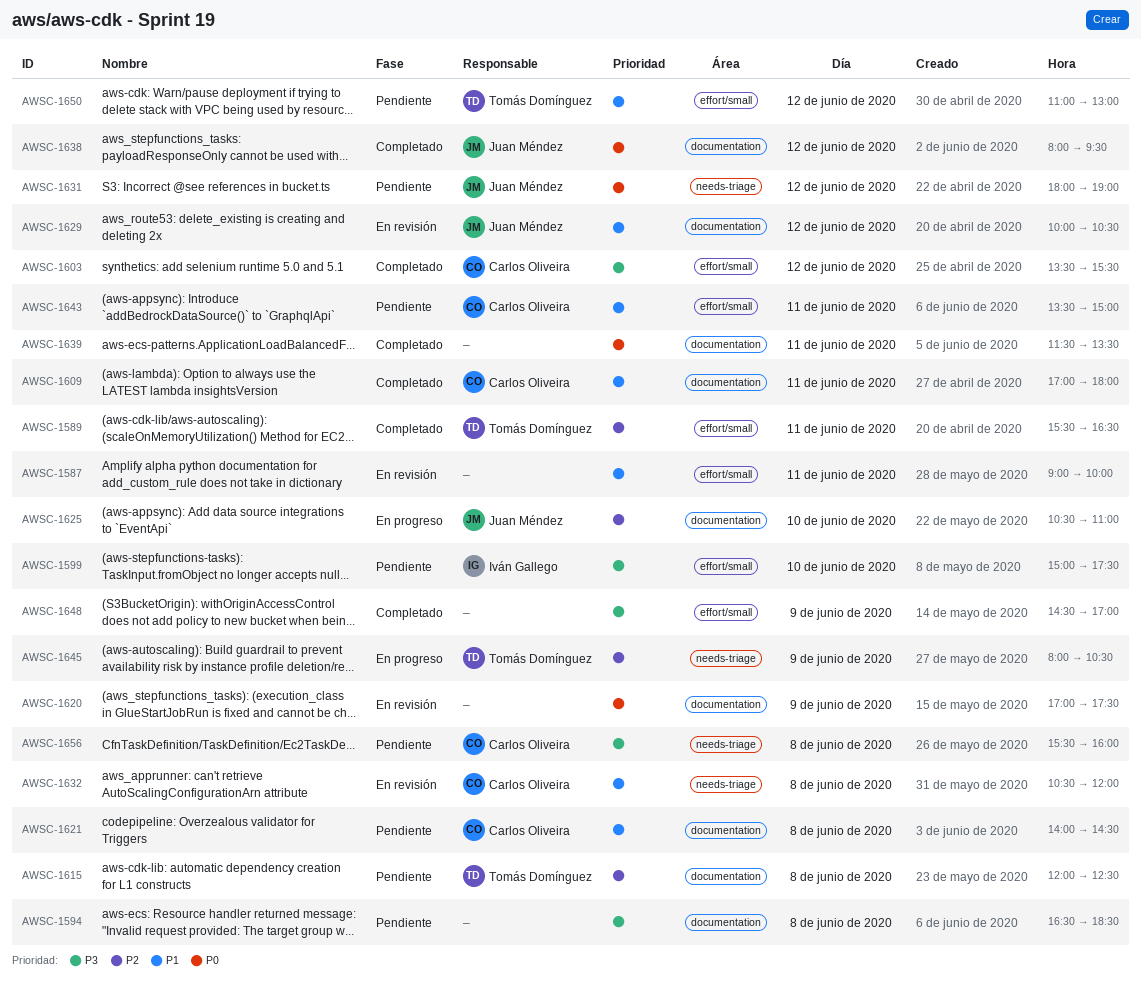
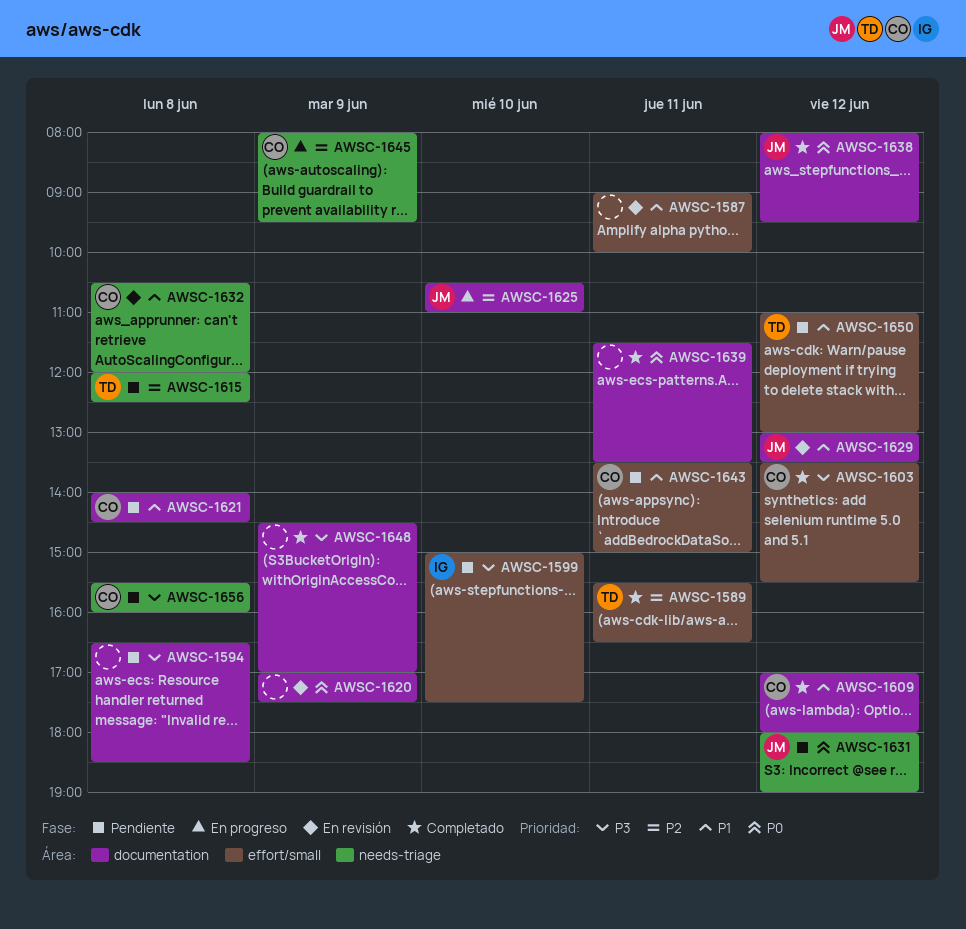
AWSC-1609, day: Jun 11 -> Jun 12
AWSC-1615, label: documentation -> needs-triage
AWSC-1629, begins: 10:00 -> 13:00
AWSC-1629, ends: 10:30 -> 13:30
AWSC-1645, owner: Tomás Domínguez -> Carlos Oliveira
AWSC-1645, ends: 10:30 -> 09:30
AWSC-1648, label: effort/small -> documentation

